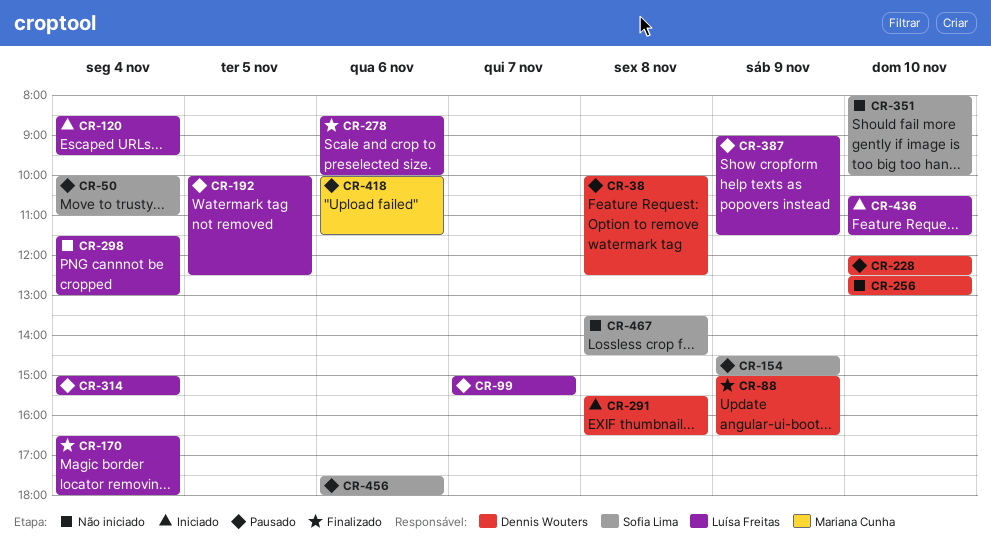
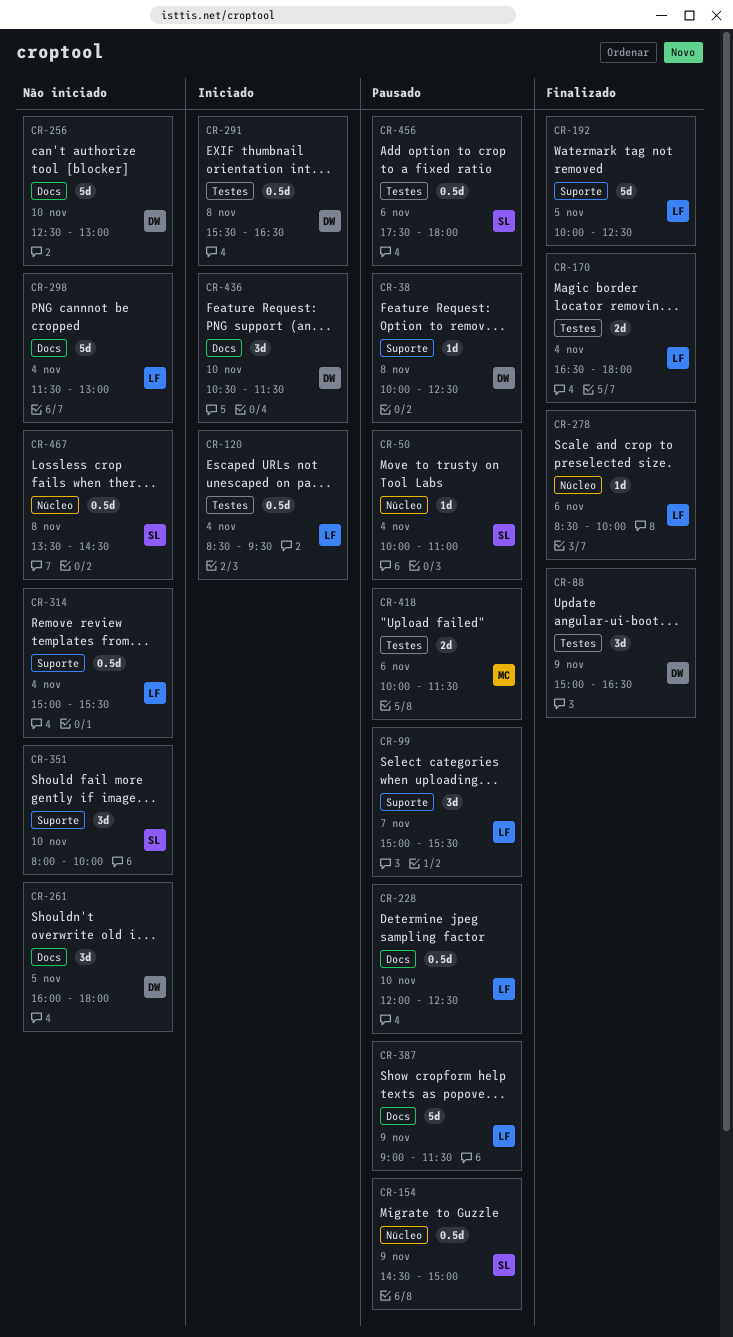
CR-192, status: Pausado -> Finalizado
CR-228, owner: Dennis Wouters -> Luísa Freitas
CR-261: none -> present
CR-314, status: Pausado -> Não iniciado
CR-436, owner: Luísa Freitas -> Dennis Wouters

